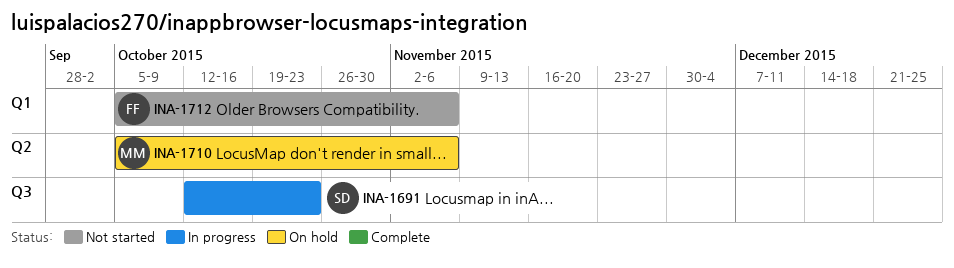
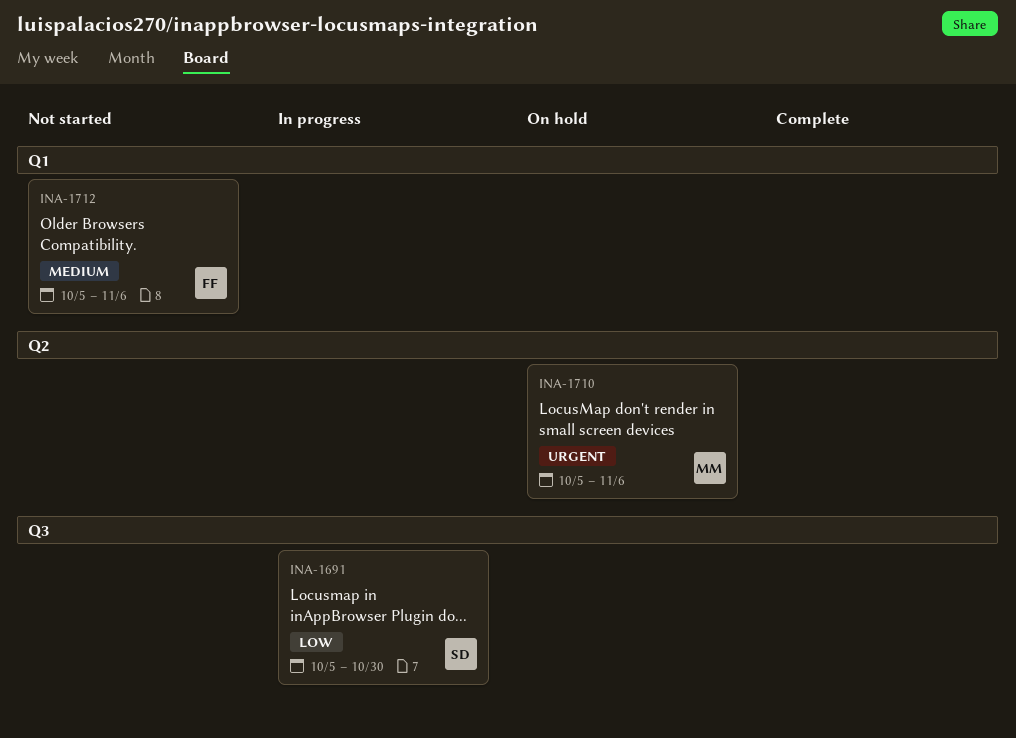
INA-1691, start: Oct 12 -> Oct 5
INA-1691, due: Oct 23 -> Oct 30

